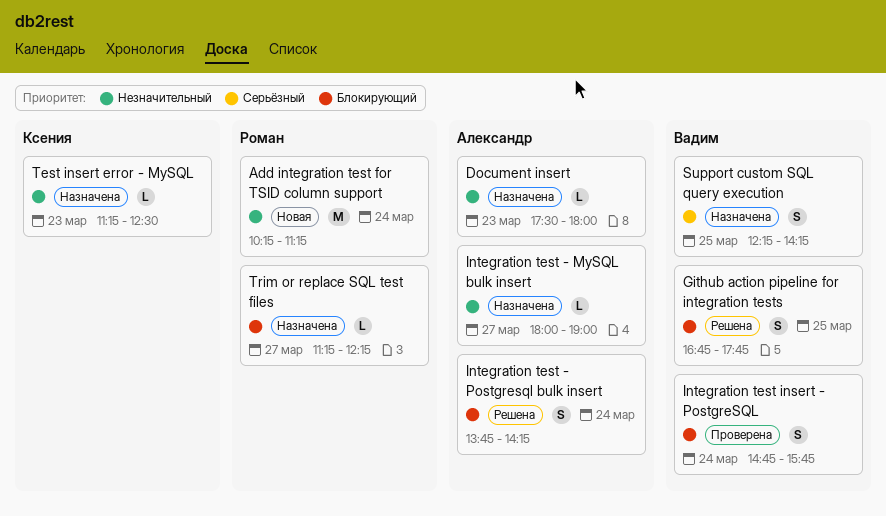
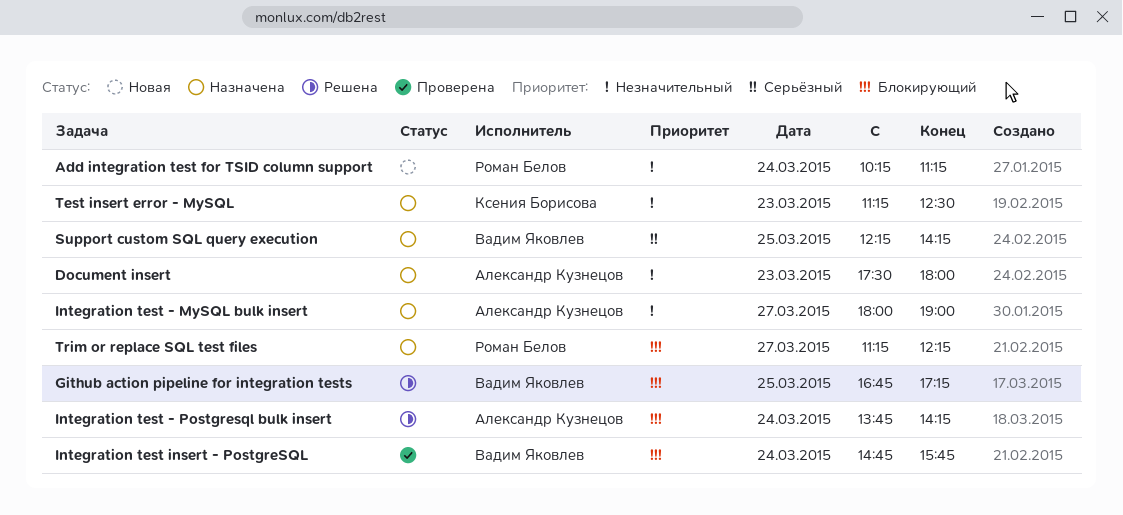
Github action pipeline for integration tests, ends: 17:45 -> 17:15

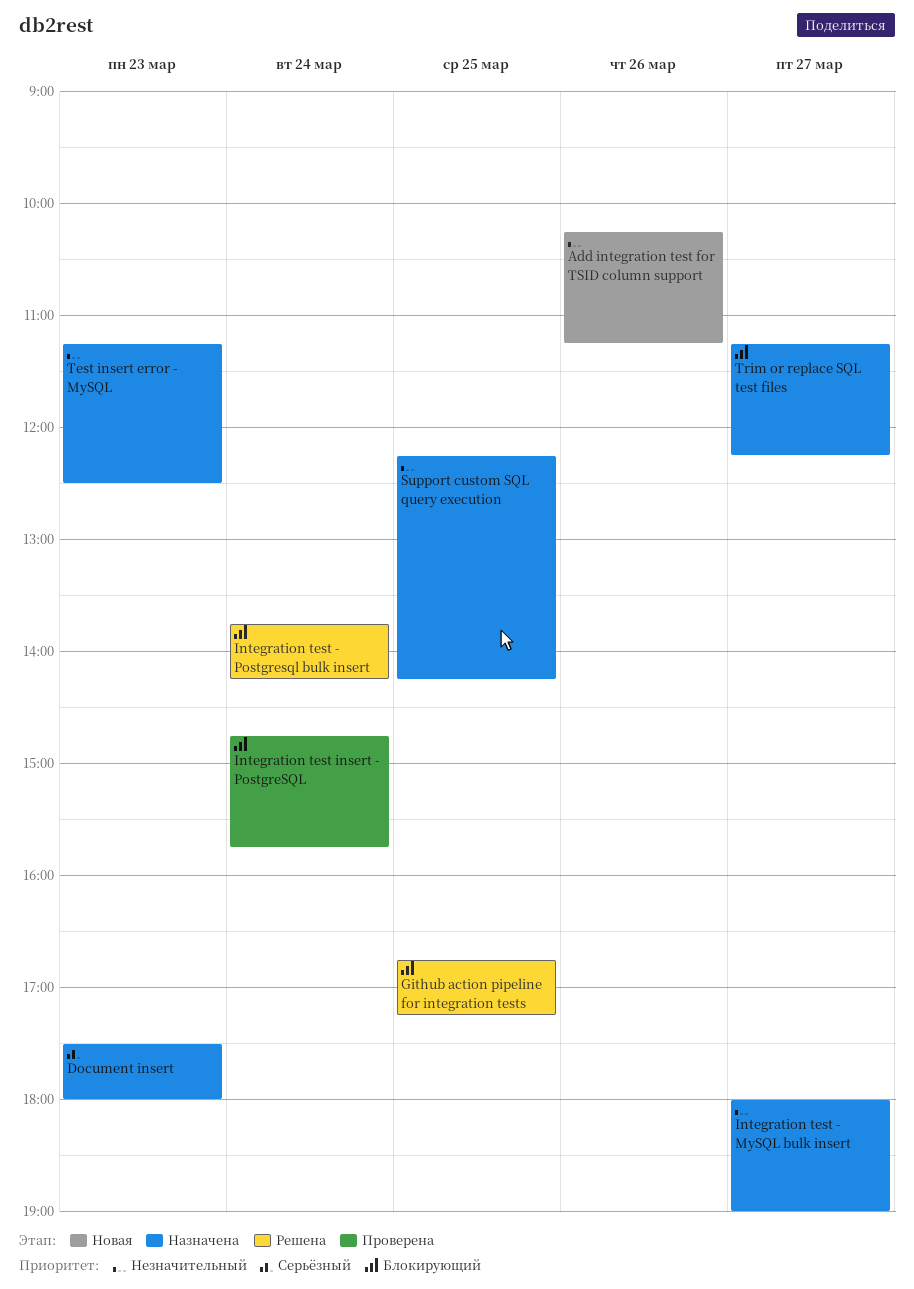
Add integration test for TSID column support, day: Mar 24 -> Mar 26
Document insert, priority: Незначительный -> Серьёзный
Support custom SQL query execution, priority: Серьёзный -> Незначительный

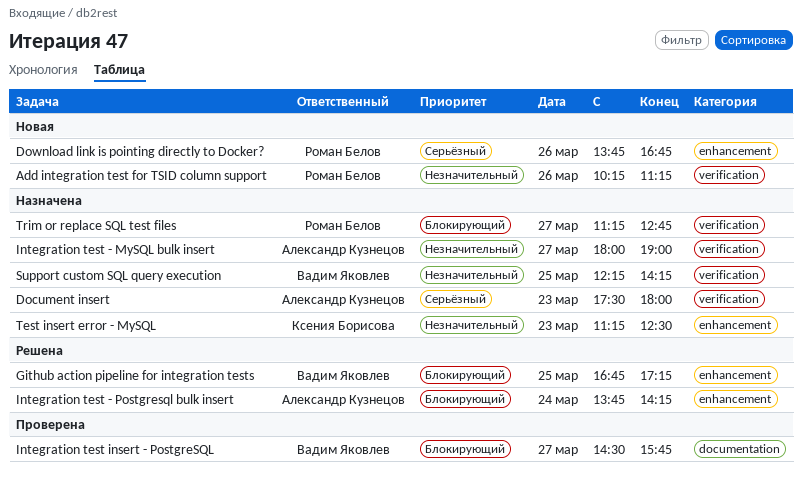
Download link is pointing directly to Docker?: none -> present
Integration test insert - PostgreSQL, day: Mar 24 -> Mar 27
Integration test insert - PostgreSQL, begins: 14:45 -> 14:30
Trim or replace SQL test files, ends: 12:15 -> 12:45

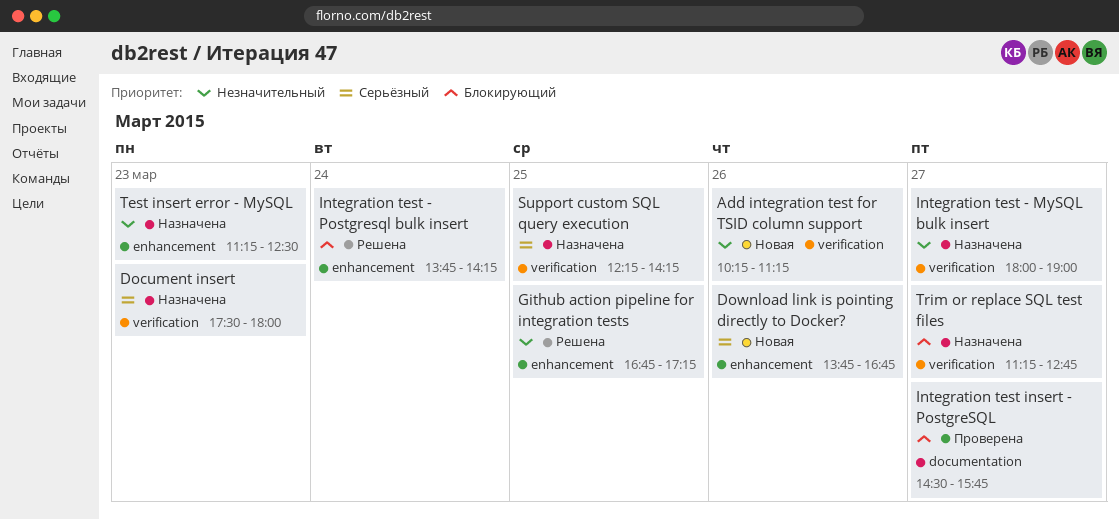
Github action pipeline for integration tests, priority: Блокирующий -> Незначительный
Support custom SQL query execution, priority: Незначительный -> Серьёзный

